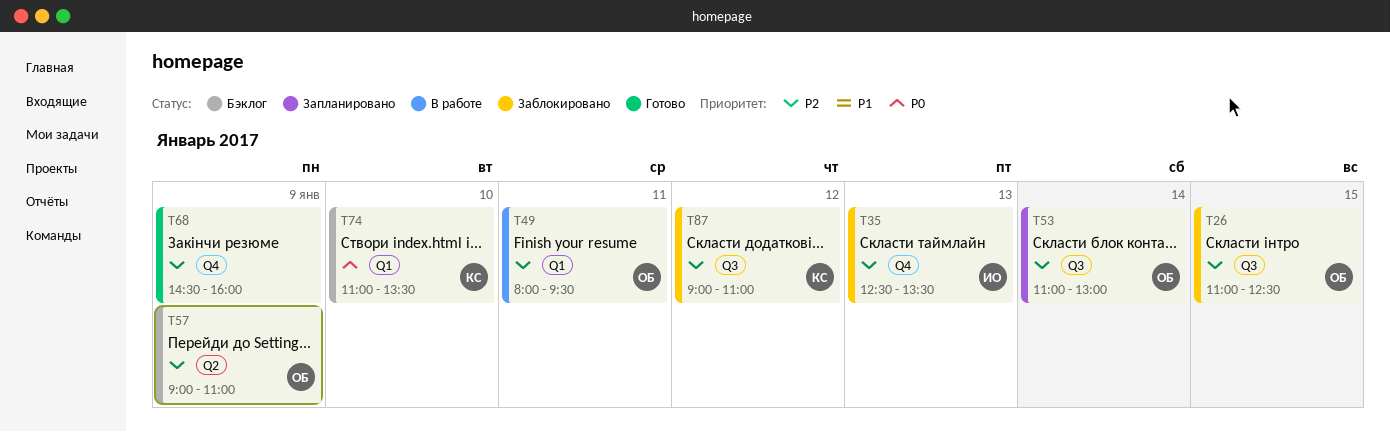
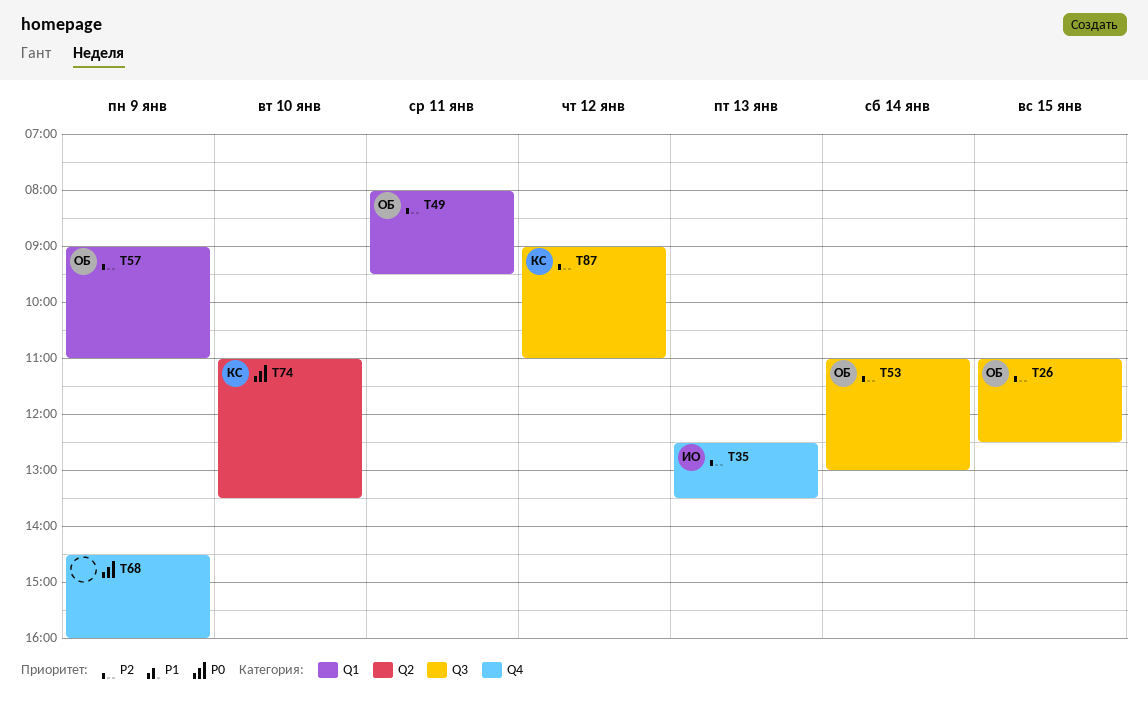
T57, label: Q2 -> Q1
T68, priority: P2 -> P0
T74, label: Q1 -> Q2

